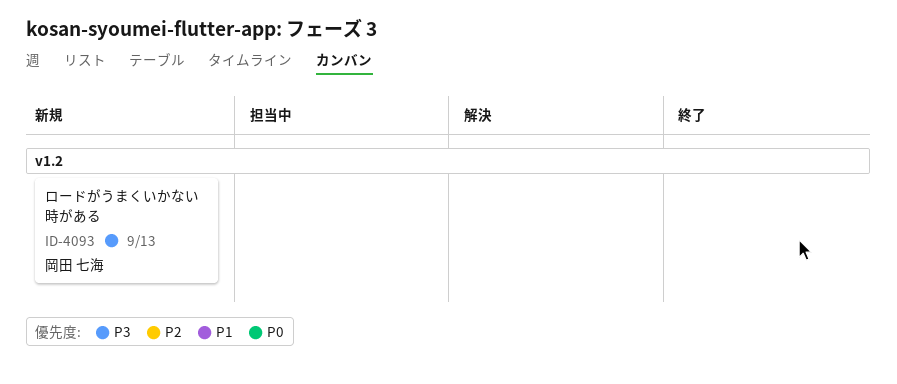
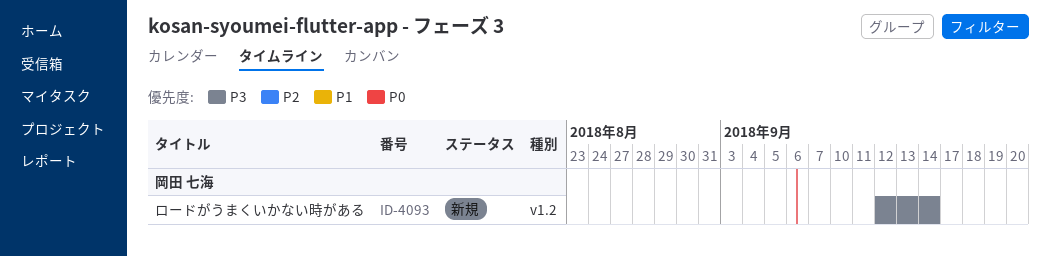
ID-4093, due: Sep 13 -> Sep 14

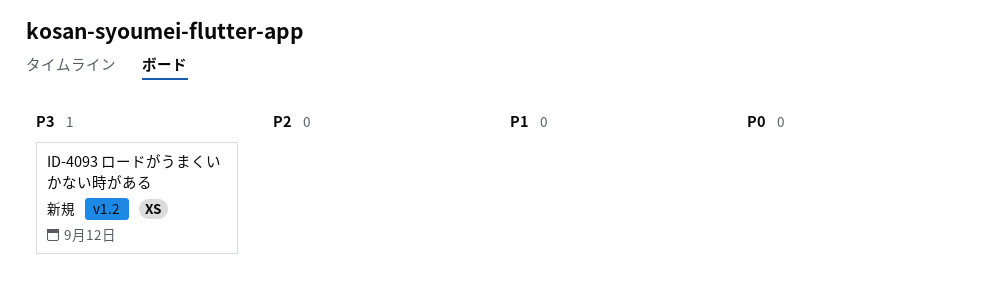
ID-4093, due: Sep 14 -> Sep 12

